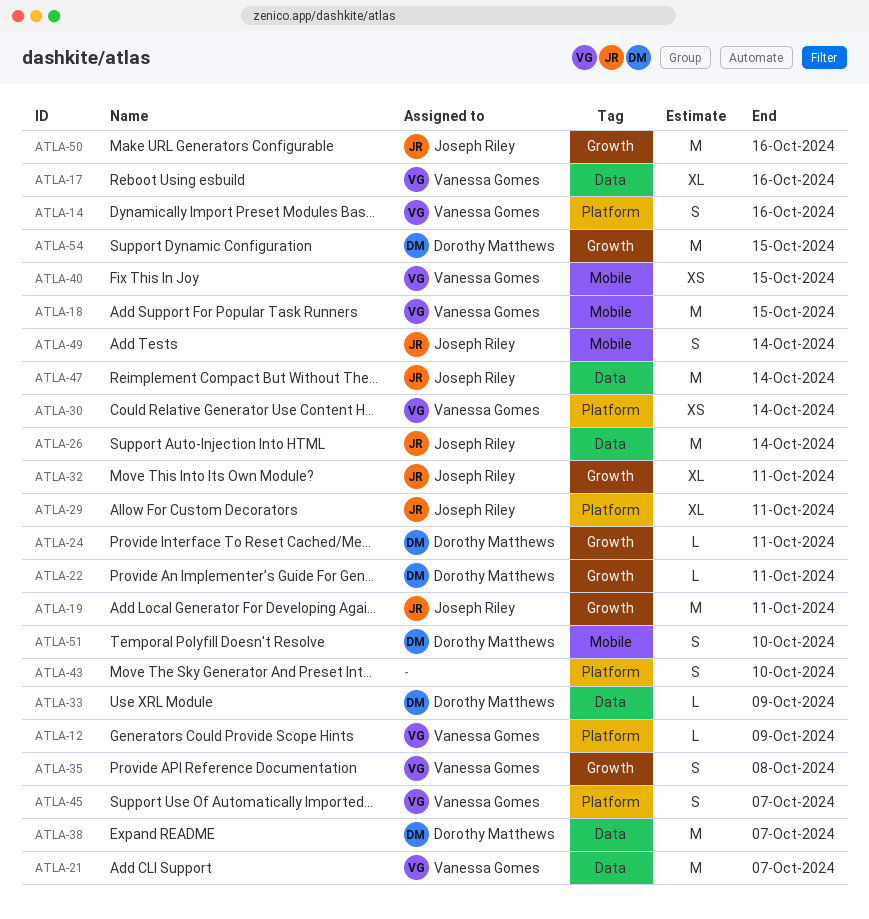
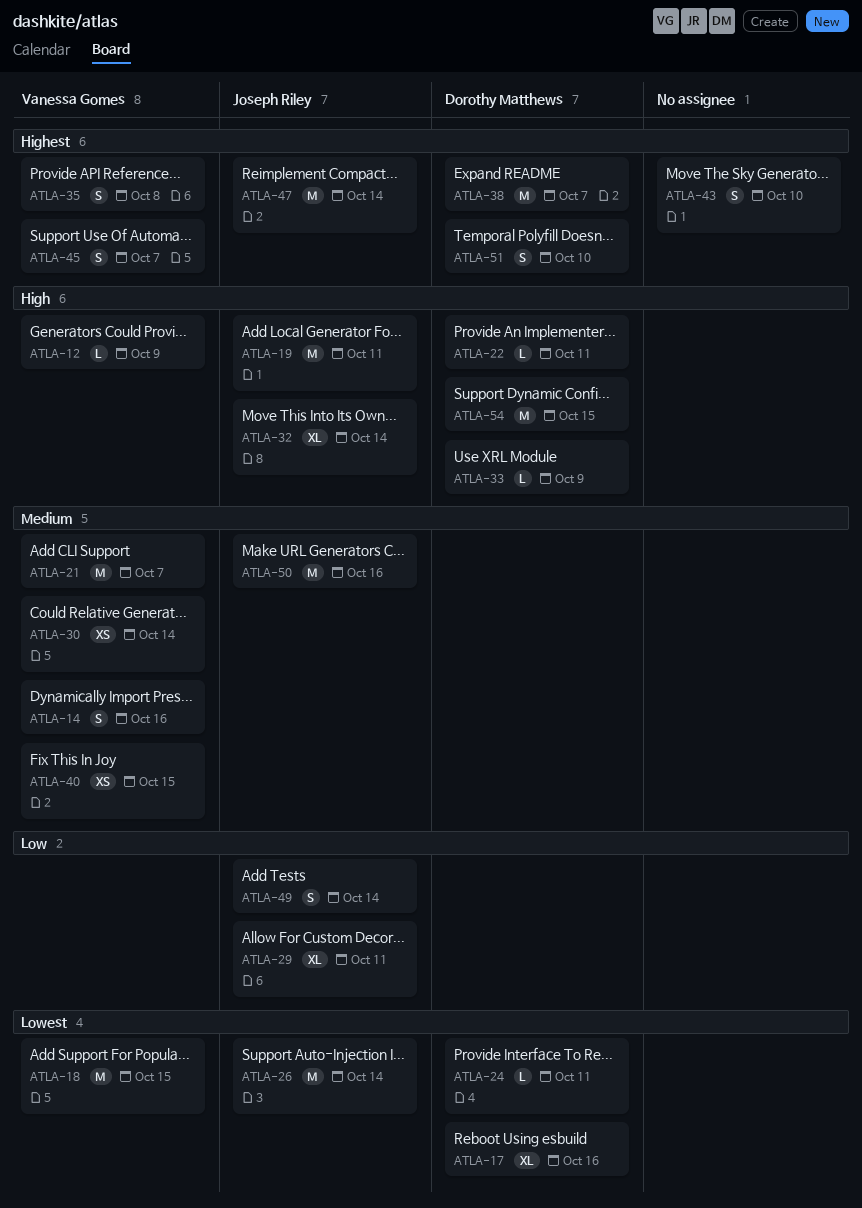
ATLA-17, owner: Vanessa Gomes -> Dorothy Matthews
ATLA-32, due: Oct 11 -> Oct 14

